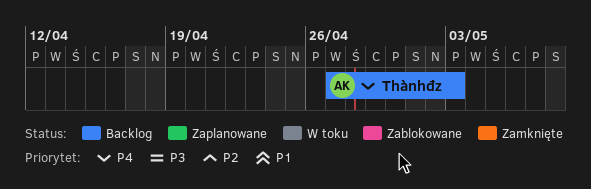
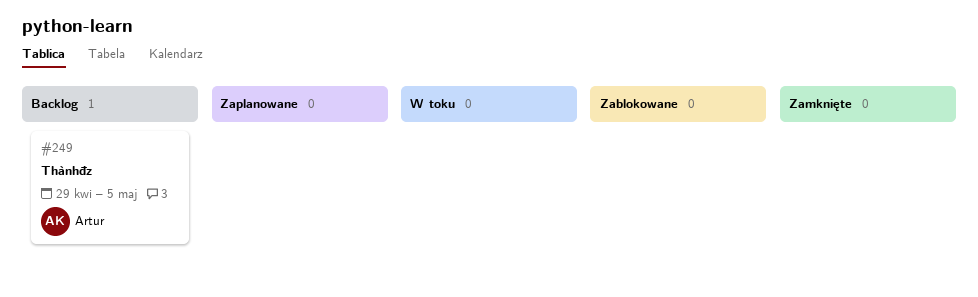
Thànhđz, start: Apr 27 -> Apr 29
Thànhđz, due: May 3 -> May 5

